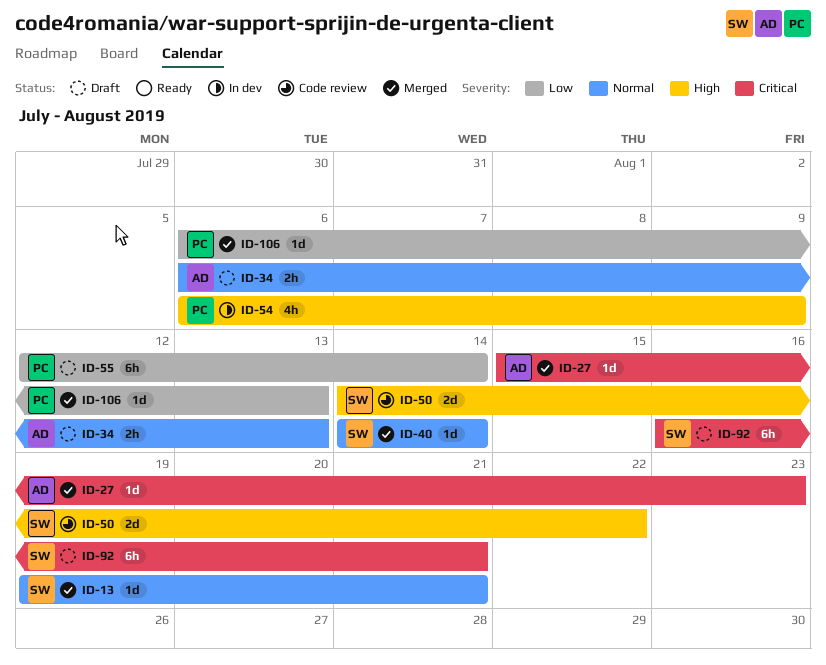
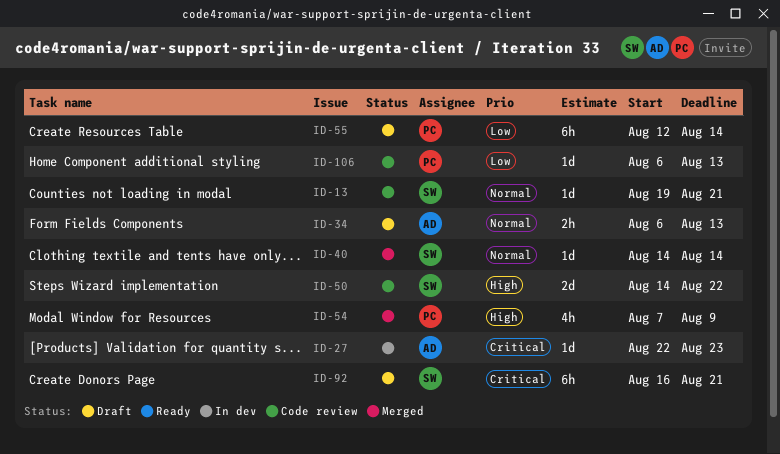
ID-13, status: Merged -> Code review
ID-27, status: Merged -> In dev
ID-27, start: Aug 15 -> Aug 22
ID-54, status: In dev -> Merged
ID-54, start: Aug 6 -> Aug 7
ID-106, status: Merged -> Code review

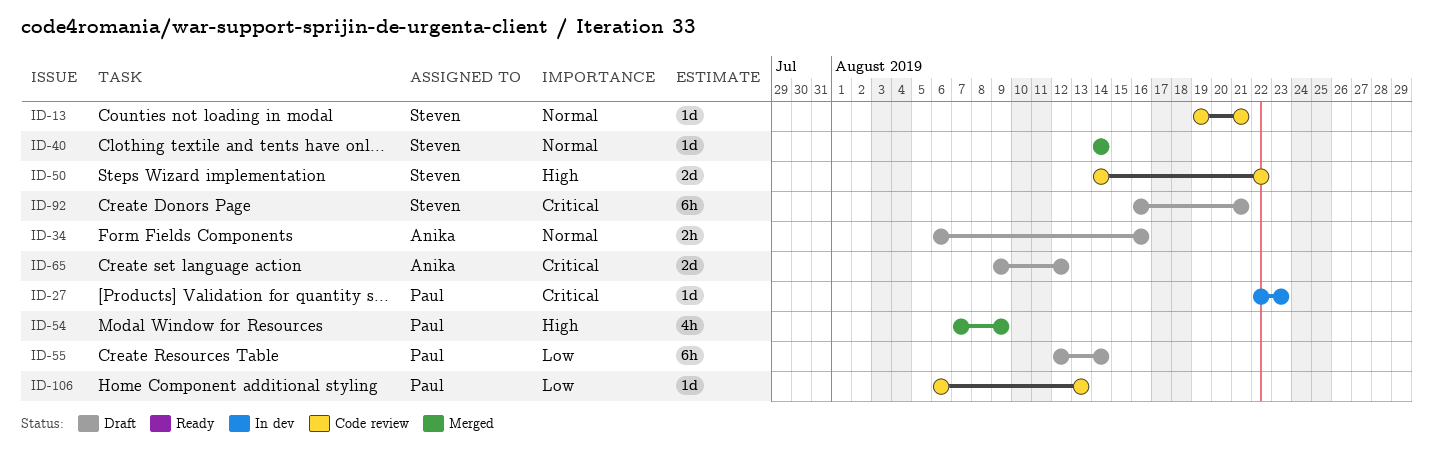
ID-27, owner: Anika -> Paul
ID-34, due: Aug 13 -> Aug 16
ID-65: none -> present

